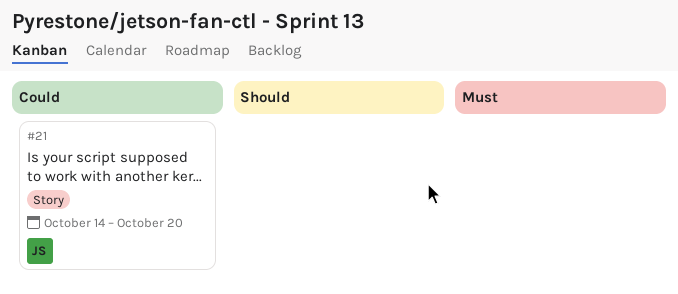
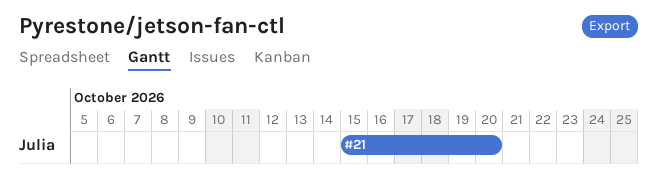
#21, start: Oct 14 -> Oct 15

